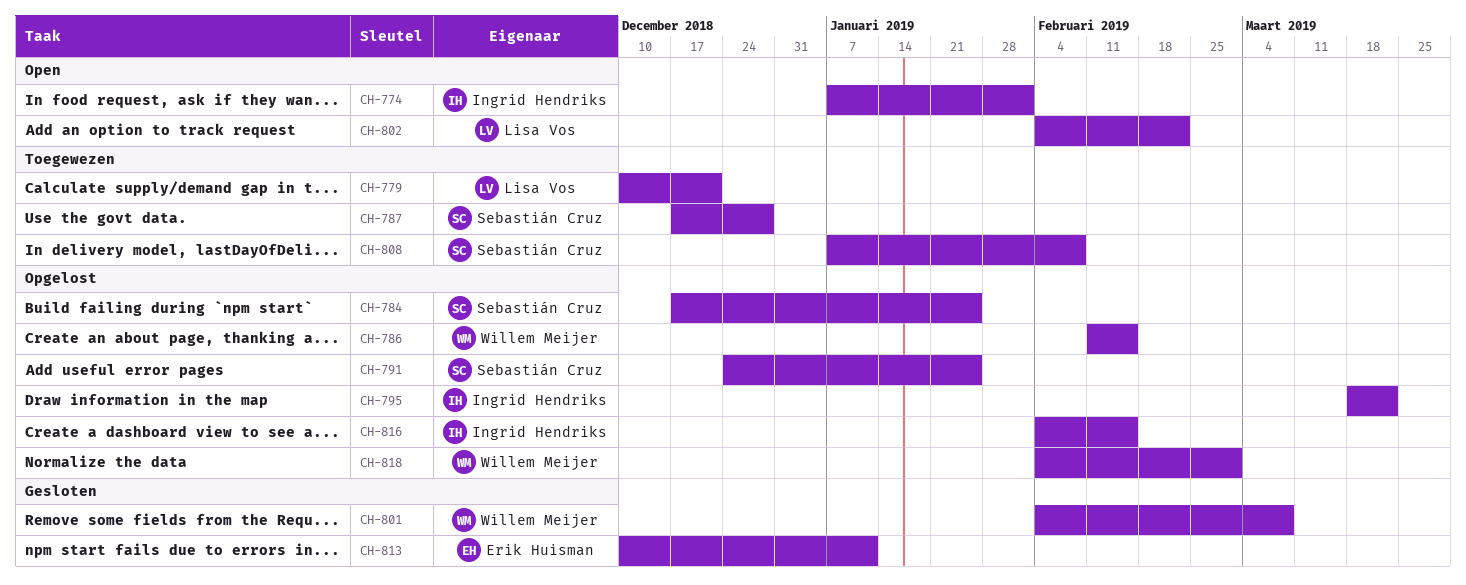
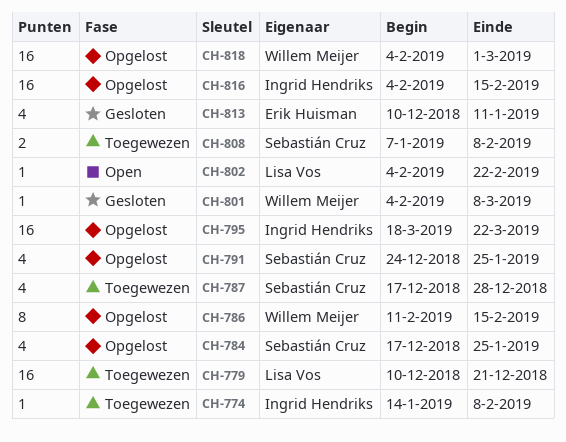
CH-774, status: Open -> Toegewezen
CH-774, start: Jan 7 -> Jan 14
CH-774, due: Feb 1 -> Feb 8

